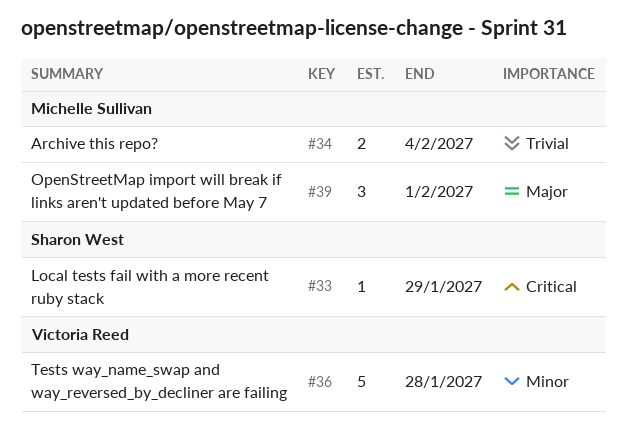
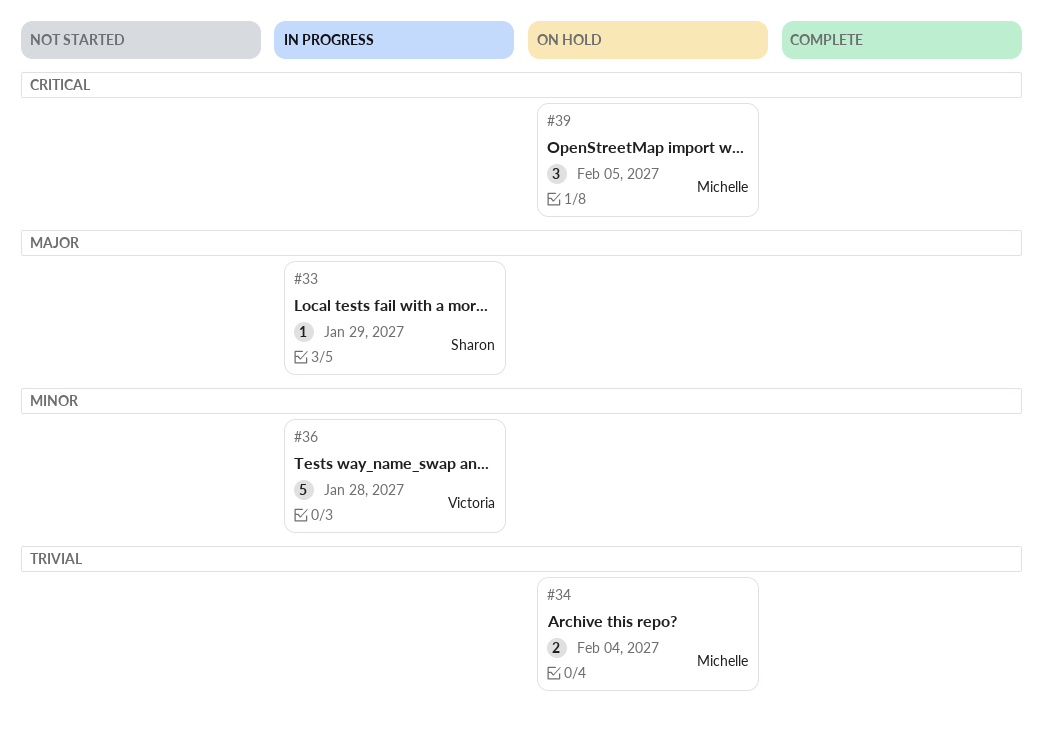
#33, priority: Critical -> Major
#39, priority: Major -> Critical
#39, due: Feb 1 -> Feb 5

